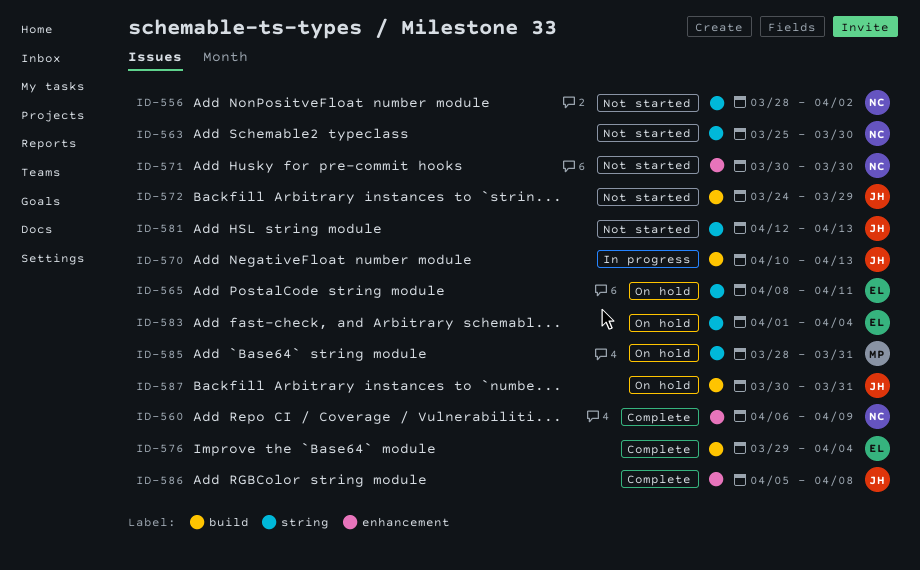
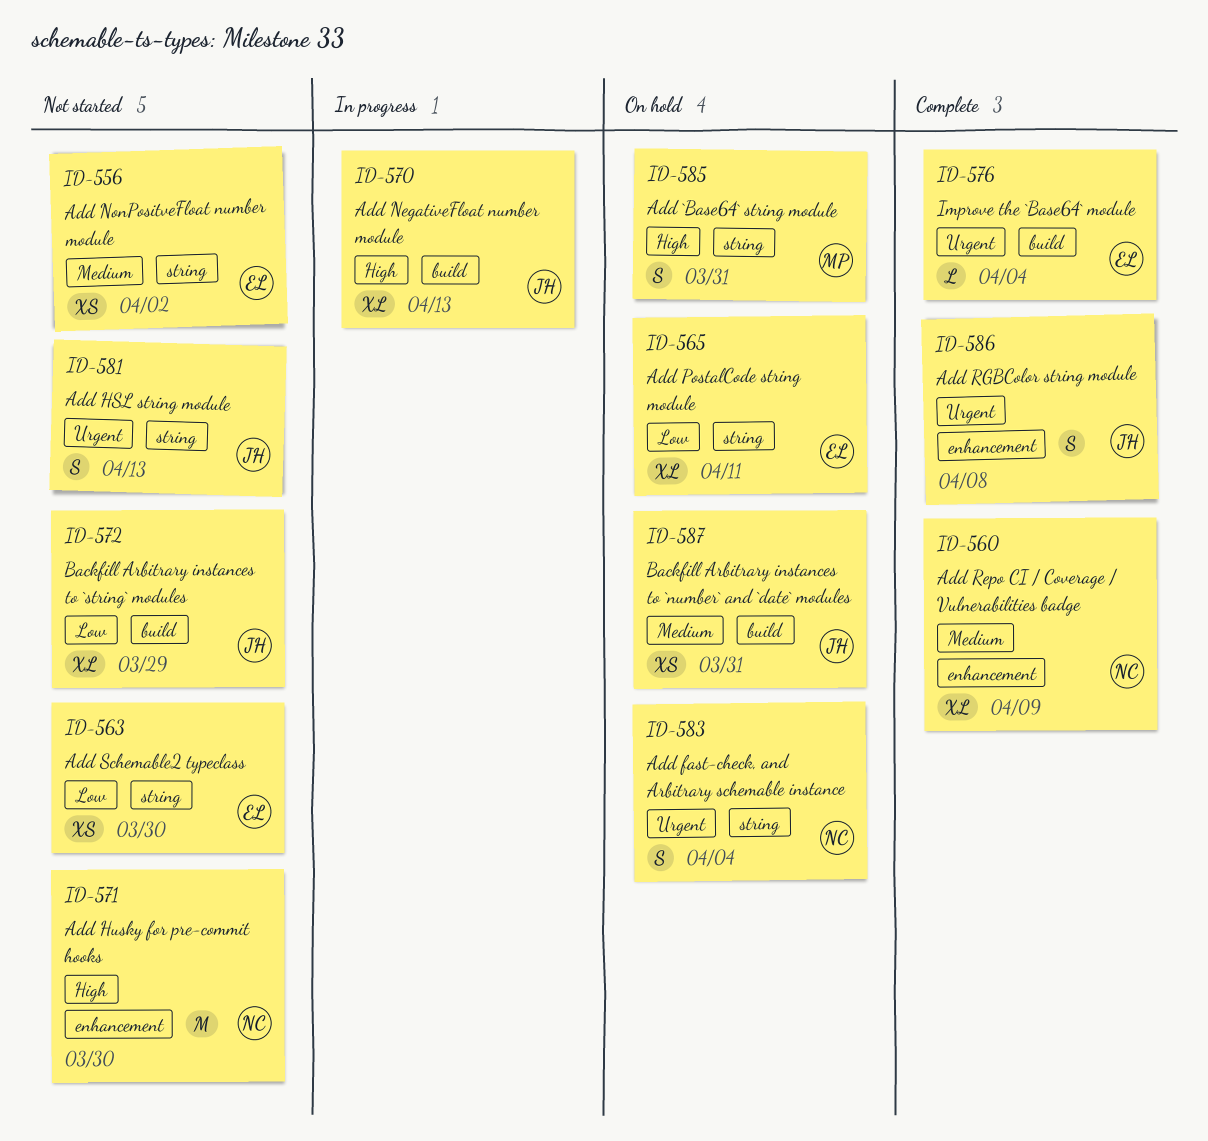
ID-556, owner: NC -> EL
ID-563, owner: NC -> EL
ID-583, owner: EL -> NC

